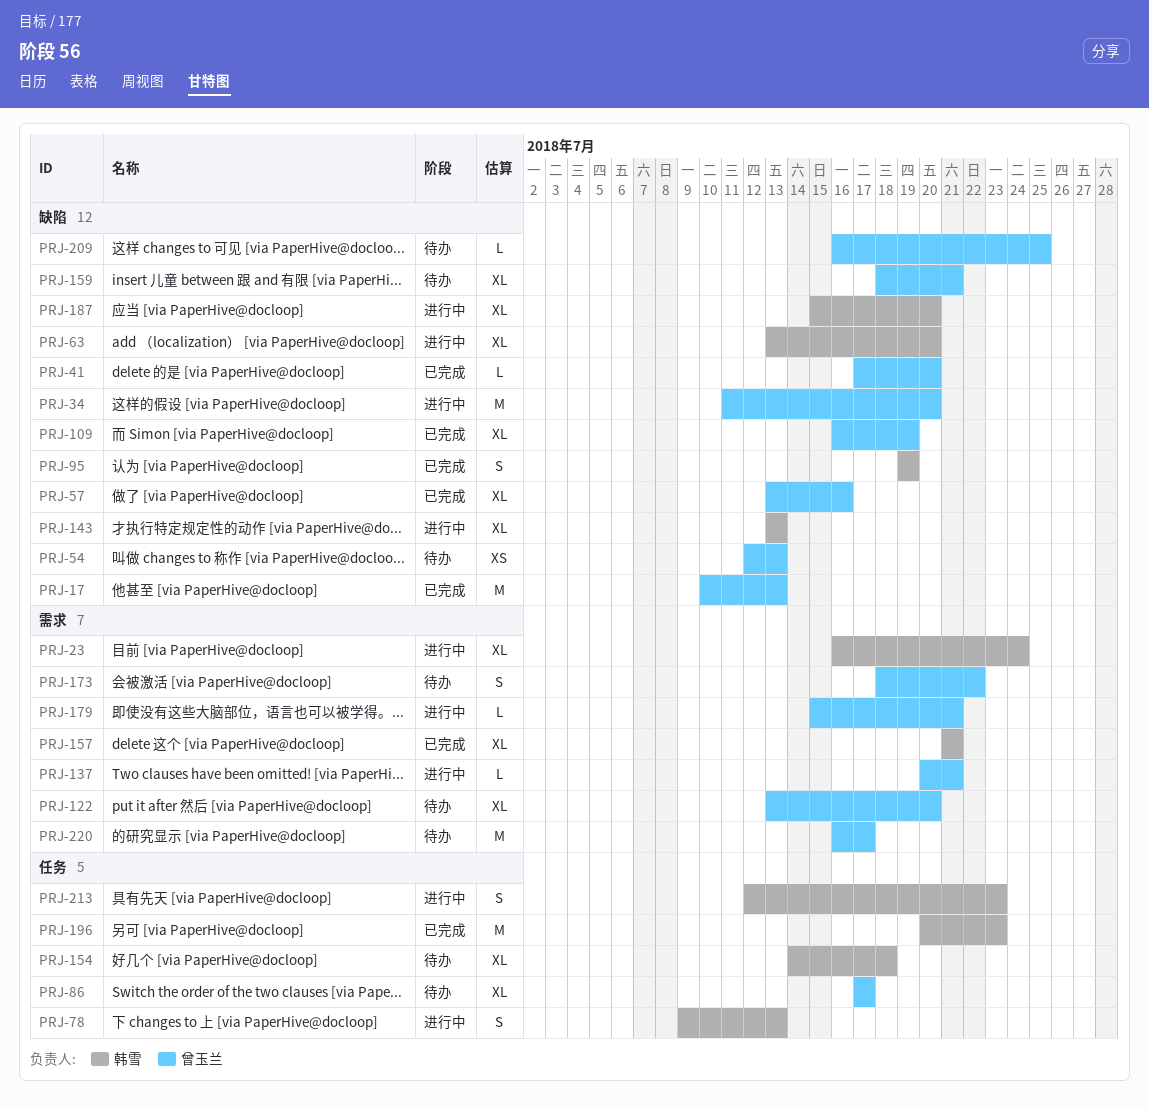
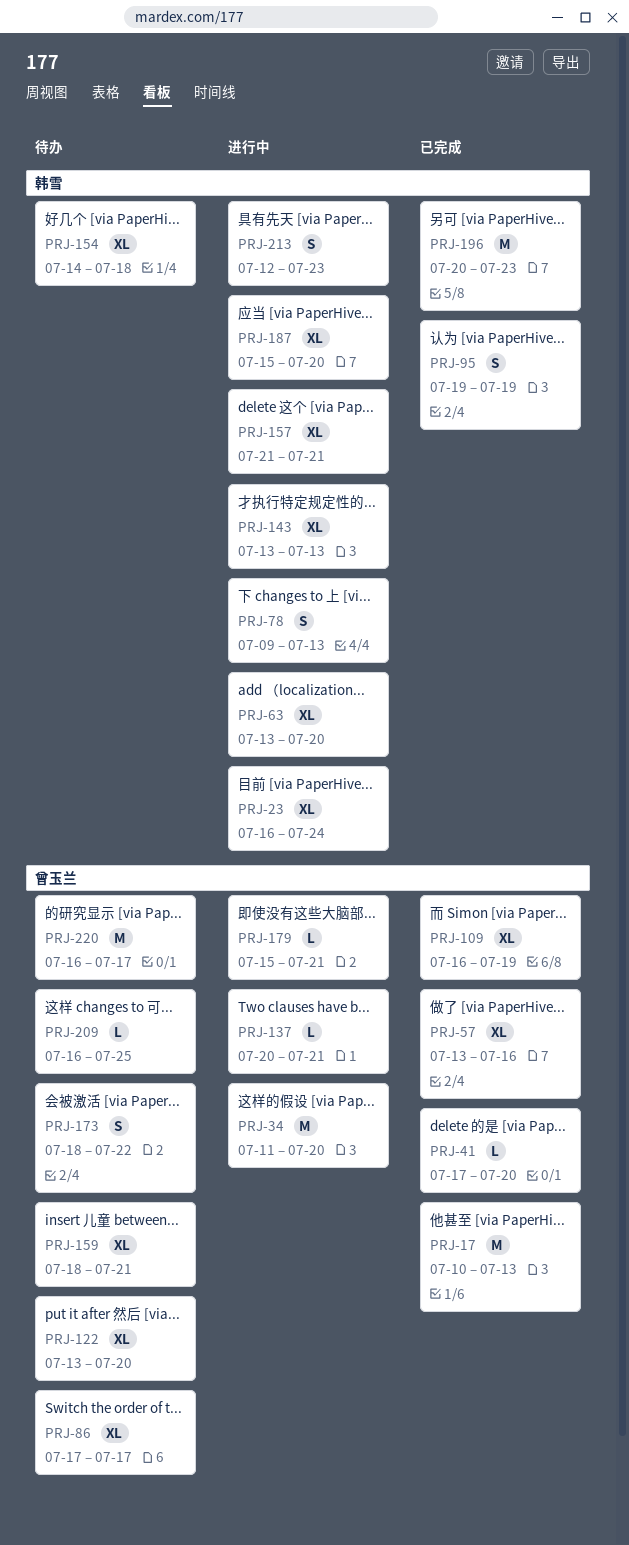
PRJ-54: present -> none
PRJ-157, status: 已完成 -> 进行中

